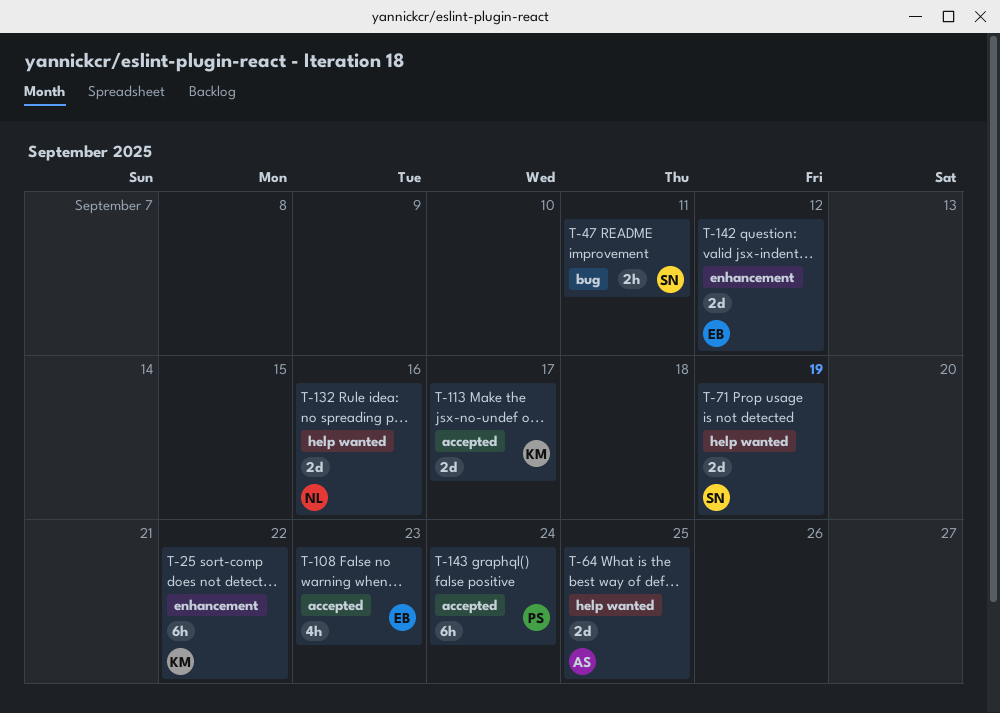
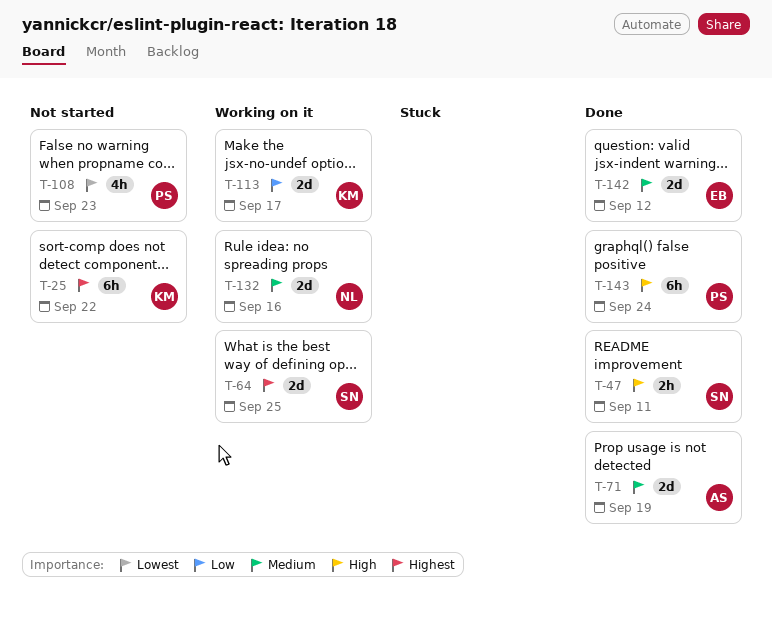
T-64, owner: AS -> SN
T-71, owner: SN -> AS
T-108, owner: EB -> PS

